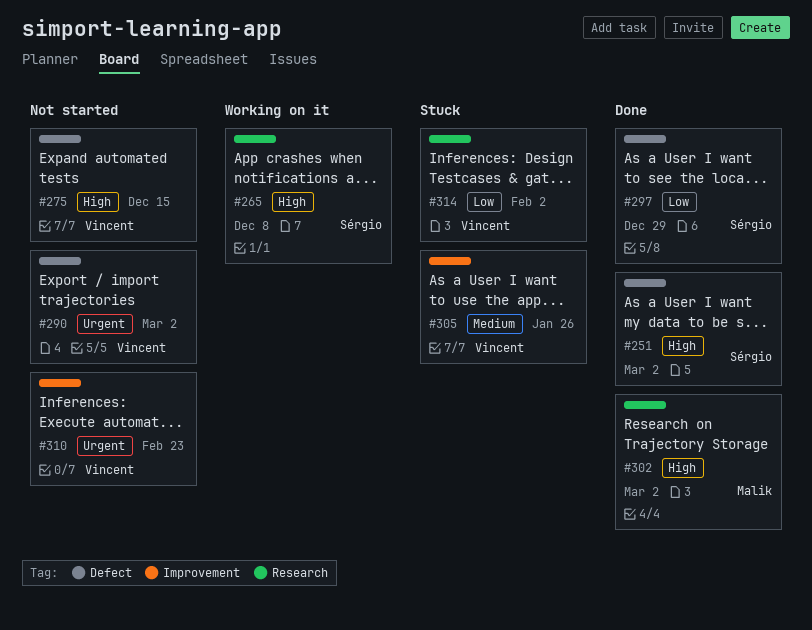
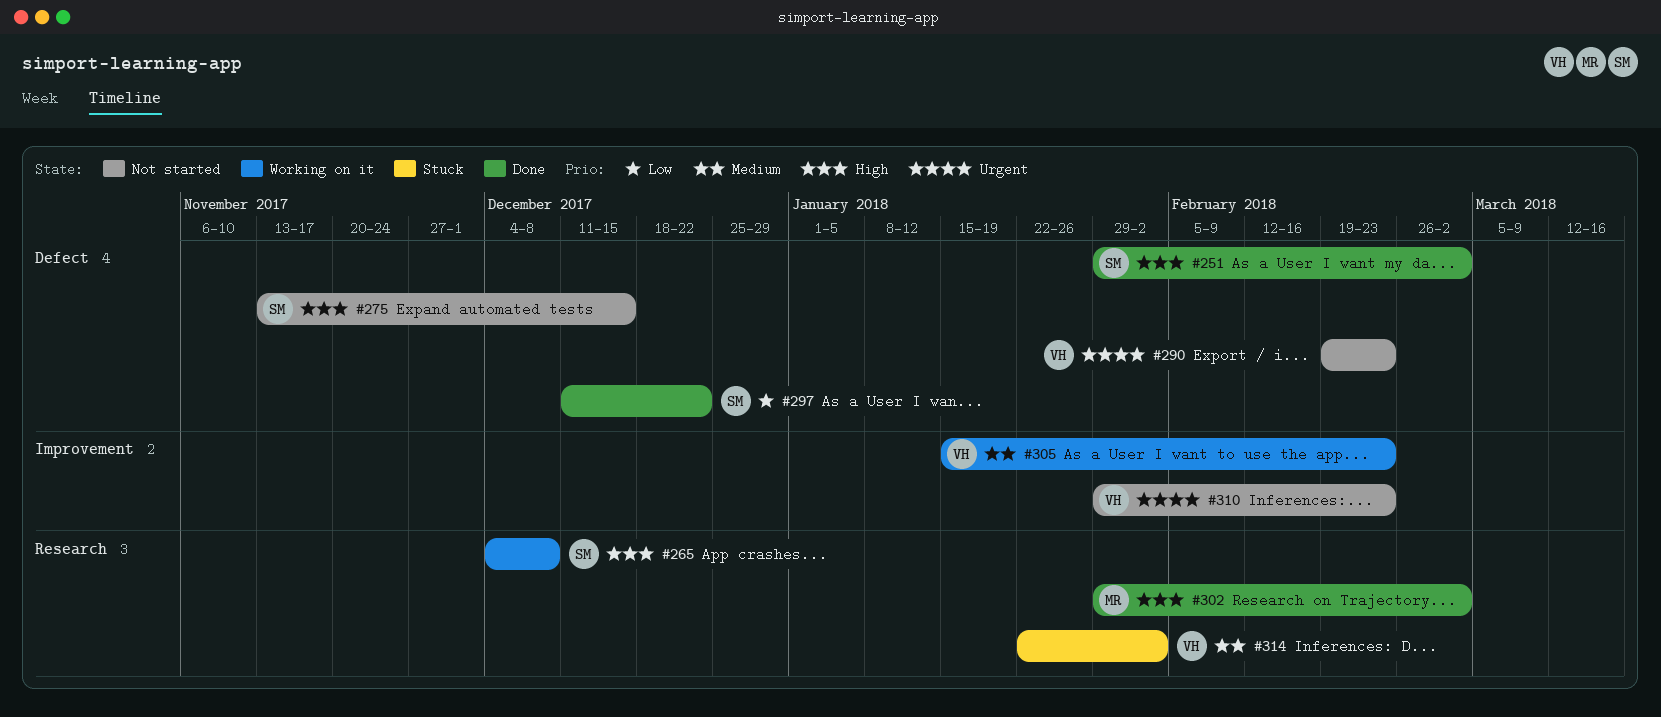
#275, owner: Vincent -> Sérgio
#290, due: Mar 2 -> Feb 23
#297, due: Dec 29 -> Dec 22
#305, status: Stuck -> Working on it
#305, due: Jan 26 -> Feb 23
#314, priority: Low -> Medium

